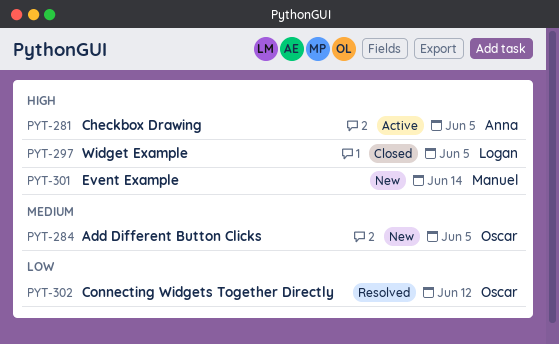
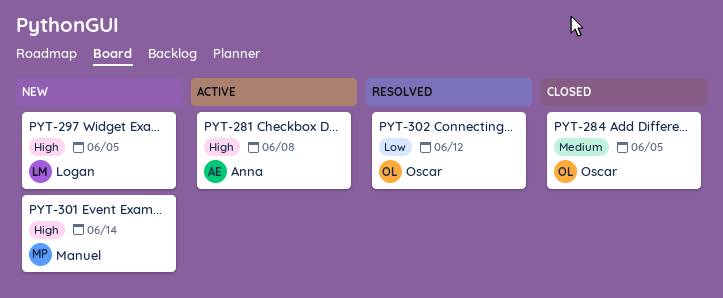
PYT-281, due: Jun 5 -> Jun 8
PYT-284, status: New -> Closed
PYT-297, status: Closed -> New

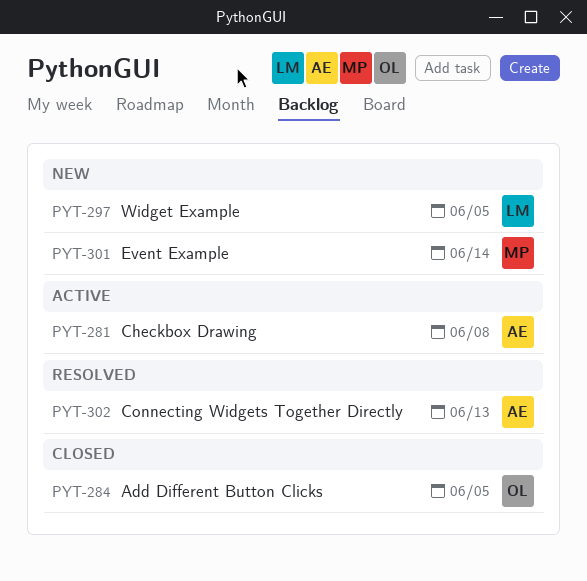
PYT-302, owner: Oscar -> Anna
PYT-302, due: Jun 12 -> Jun 13

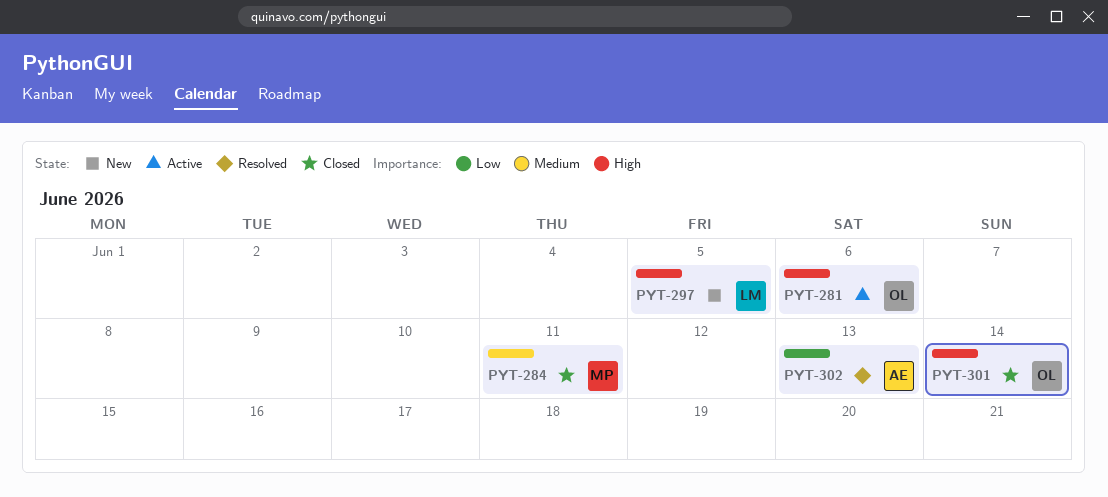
PYT-281, owner: AE -> OL
PYT-281, due: Jun 8 -> Jun 6
PYT-284, owner: OL -> MP
PYT-284, due: Jun 5 -> Jun 11
PYT-301, status: New -> Closed
PYT-301, owner: MP -> OL

